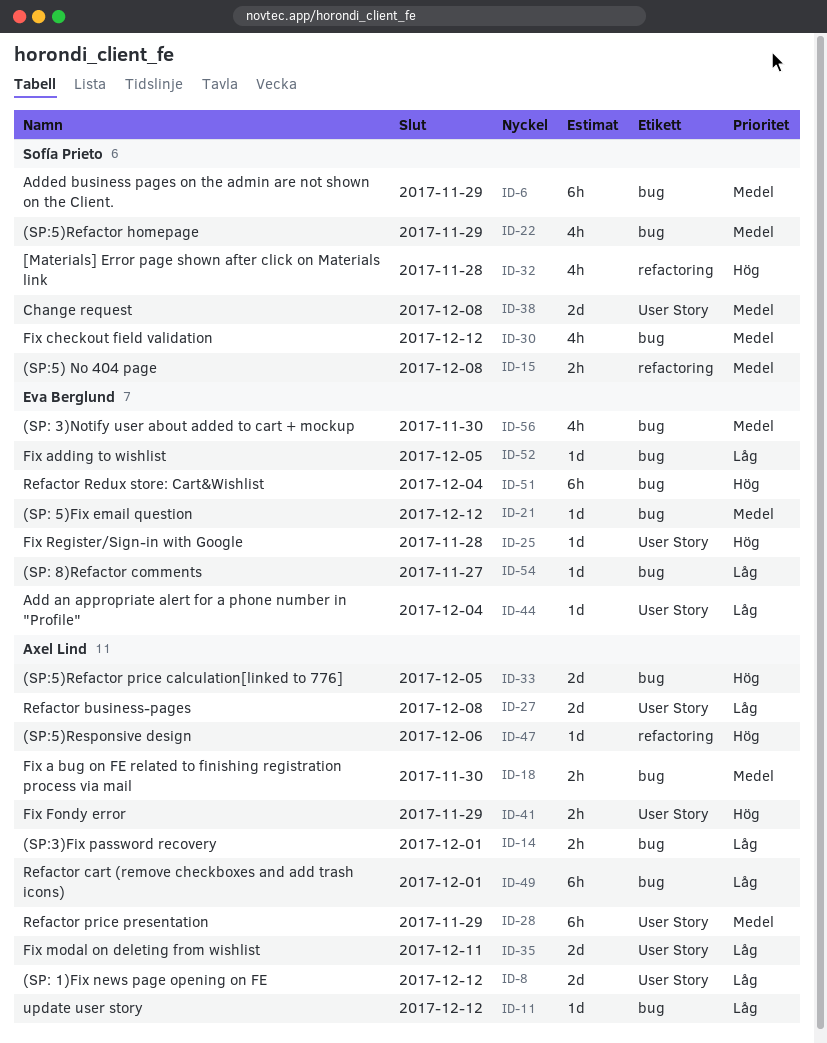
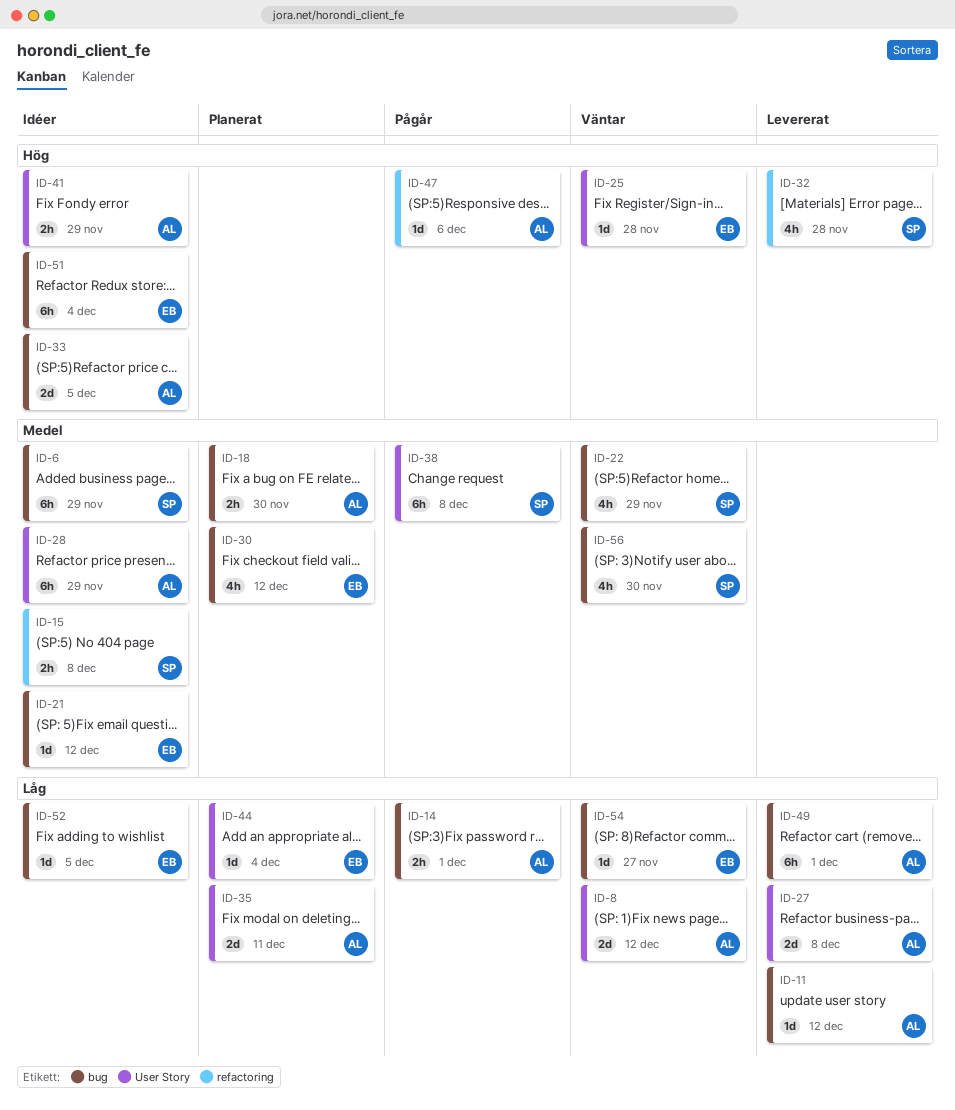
ID-30, owner: Sofía Prieto -> Eva Berglund
ID-38, estimate: 2d -> 6h
ID-56, owner: Eva Berglund -> Sofía Prieto

